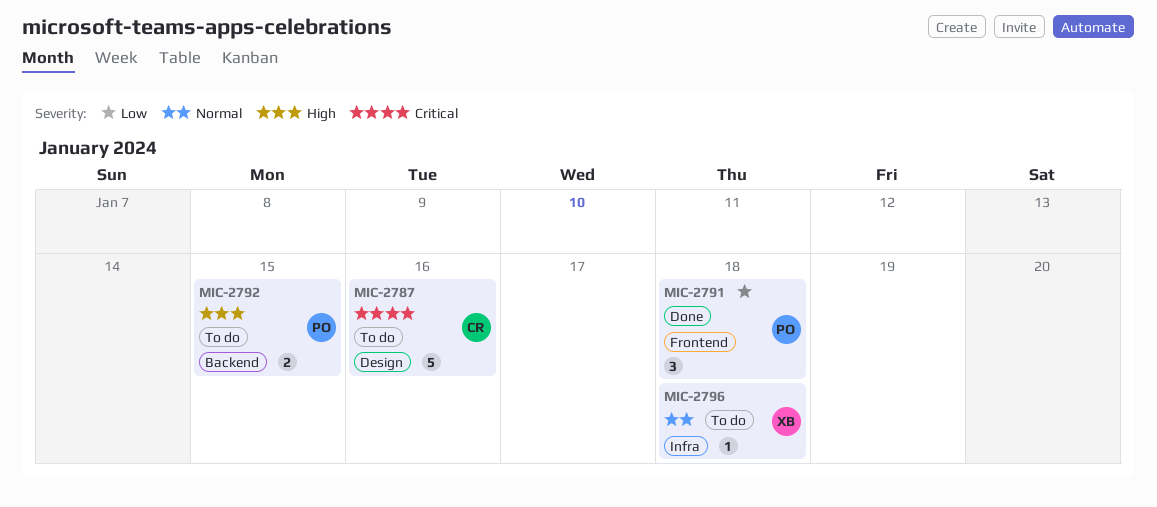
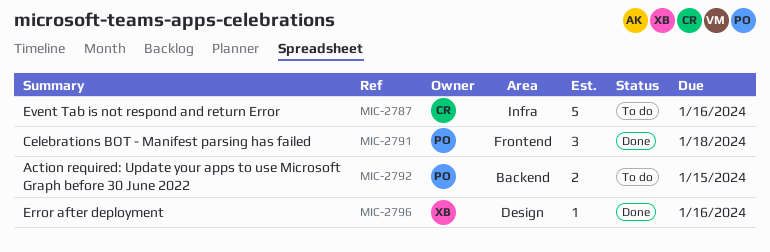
MIC-2787, label: Design -> Infra
MIC-2796, status: To do -> Done
MIC-2796, label: Infra -> Design
MIC-2796, due: Jan 18 -> Jan 16

